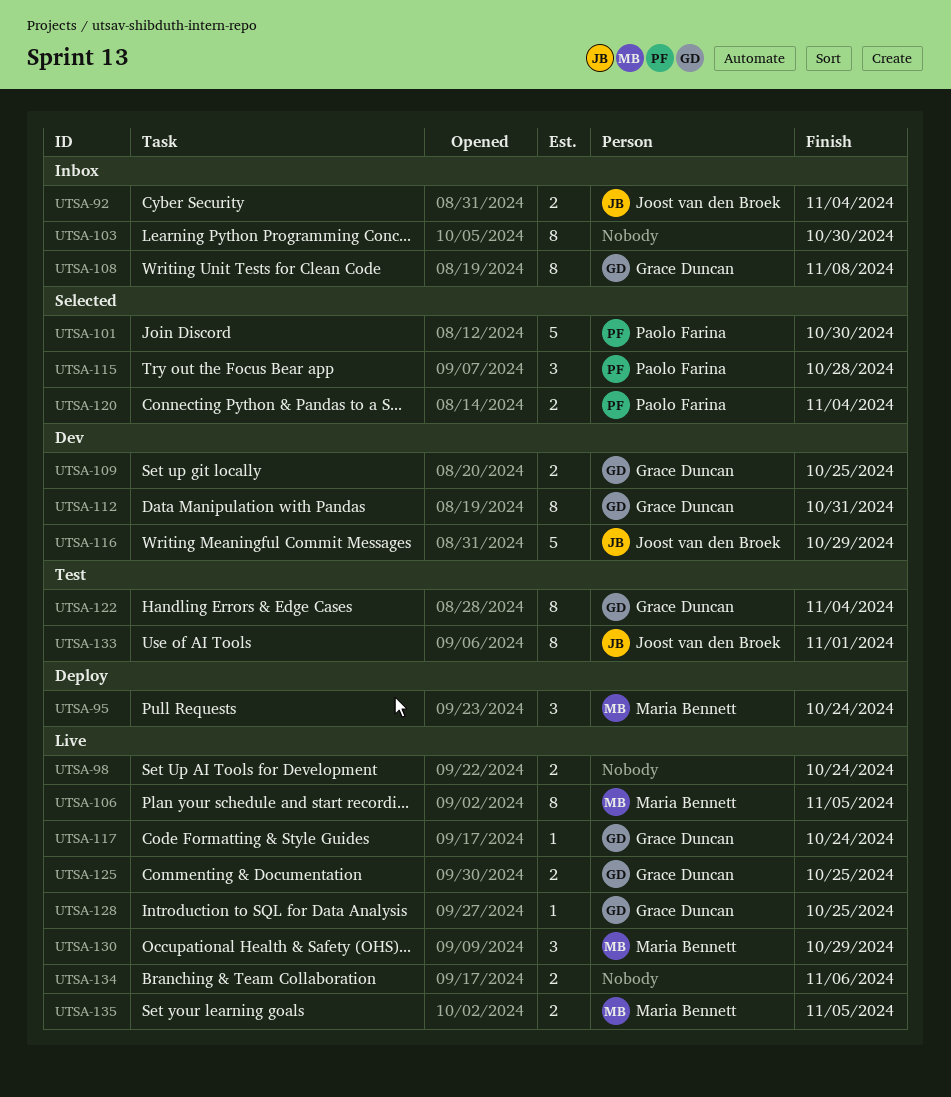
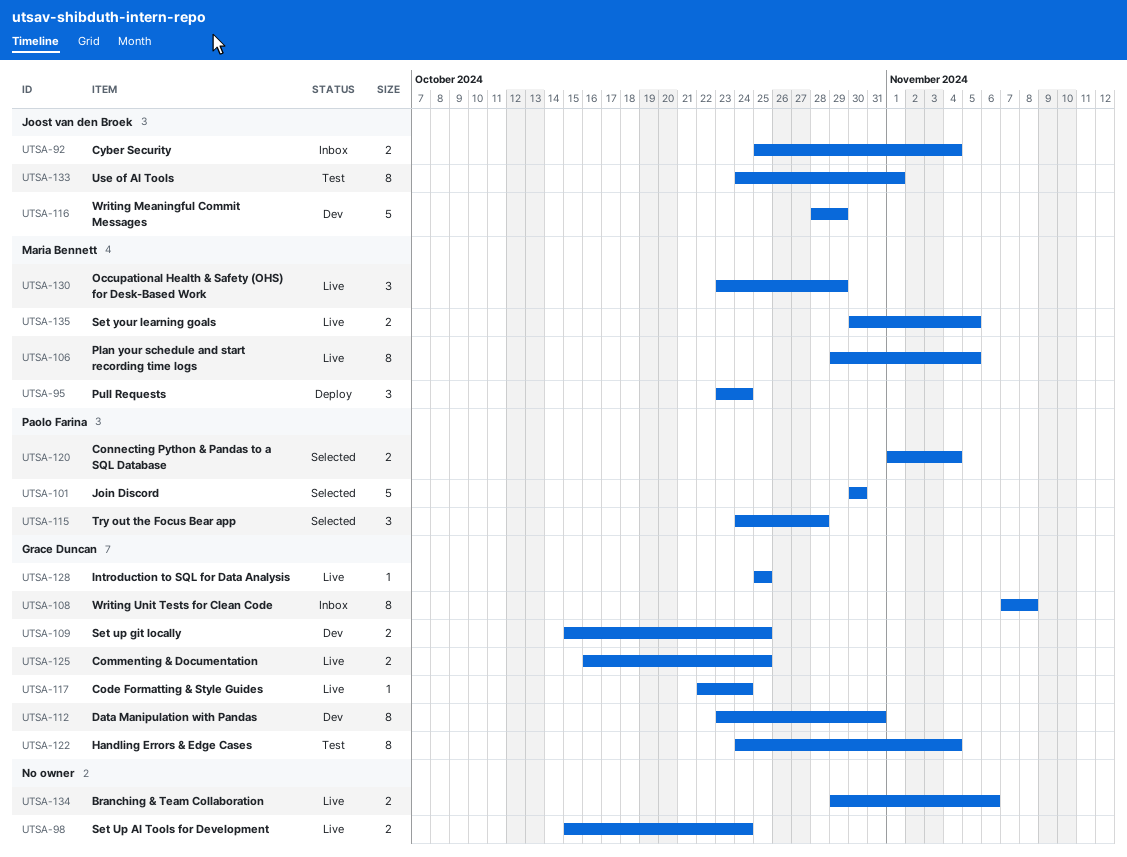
UTSA-103: present -> none

